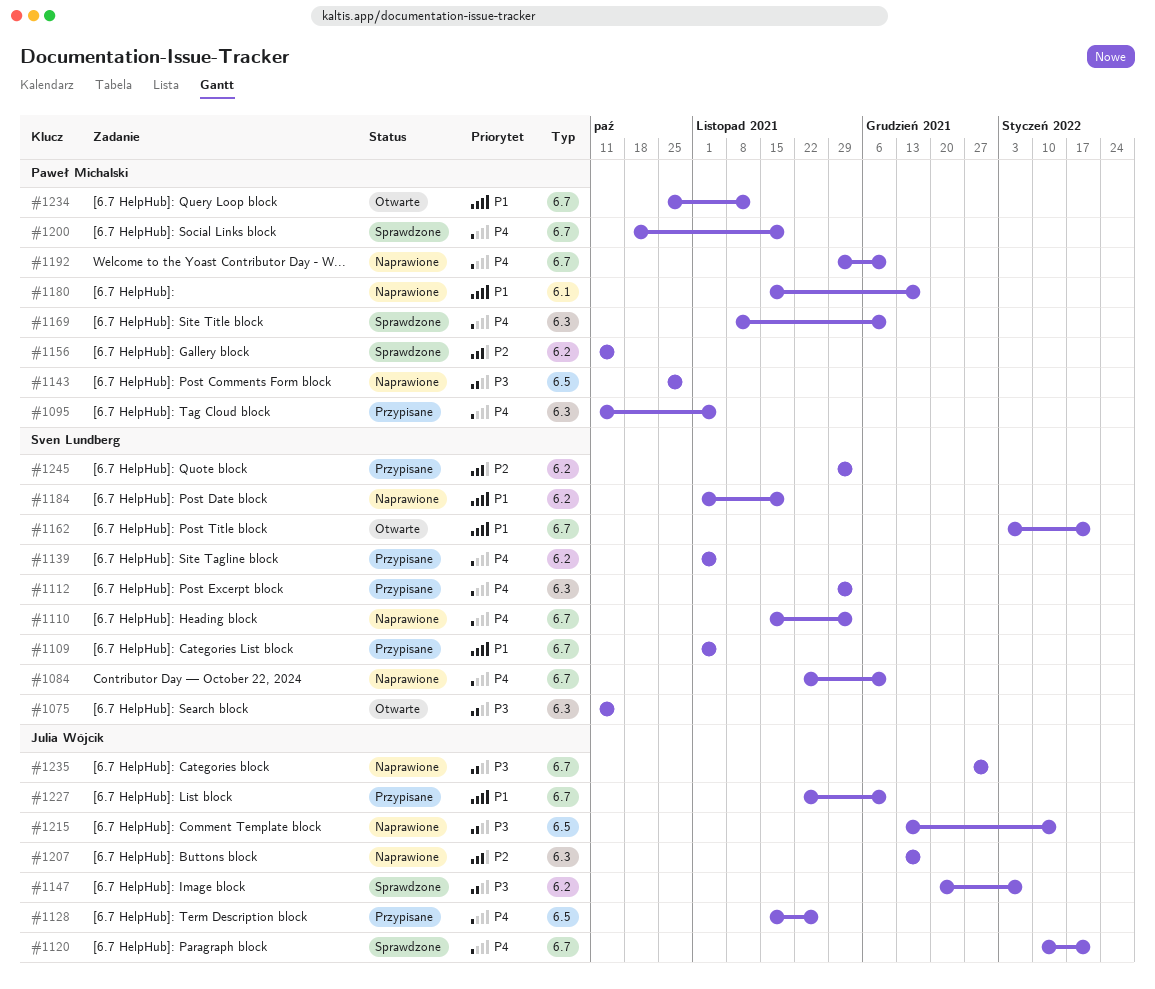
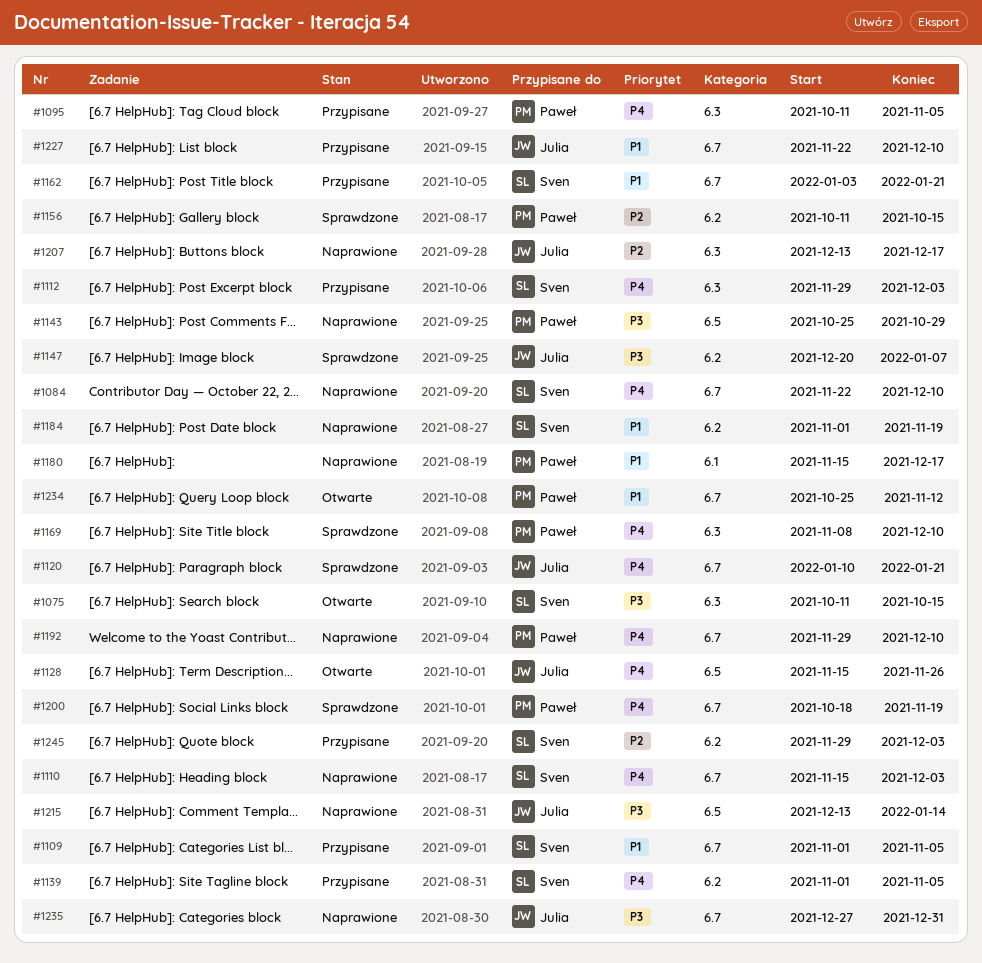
#1128, status: Przypisane -> Otwarte
#1162, status: Otwarte -> Przypisane

